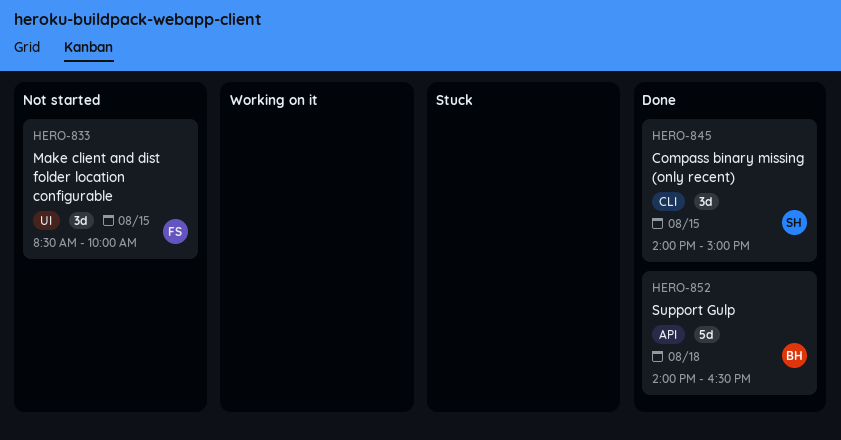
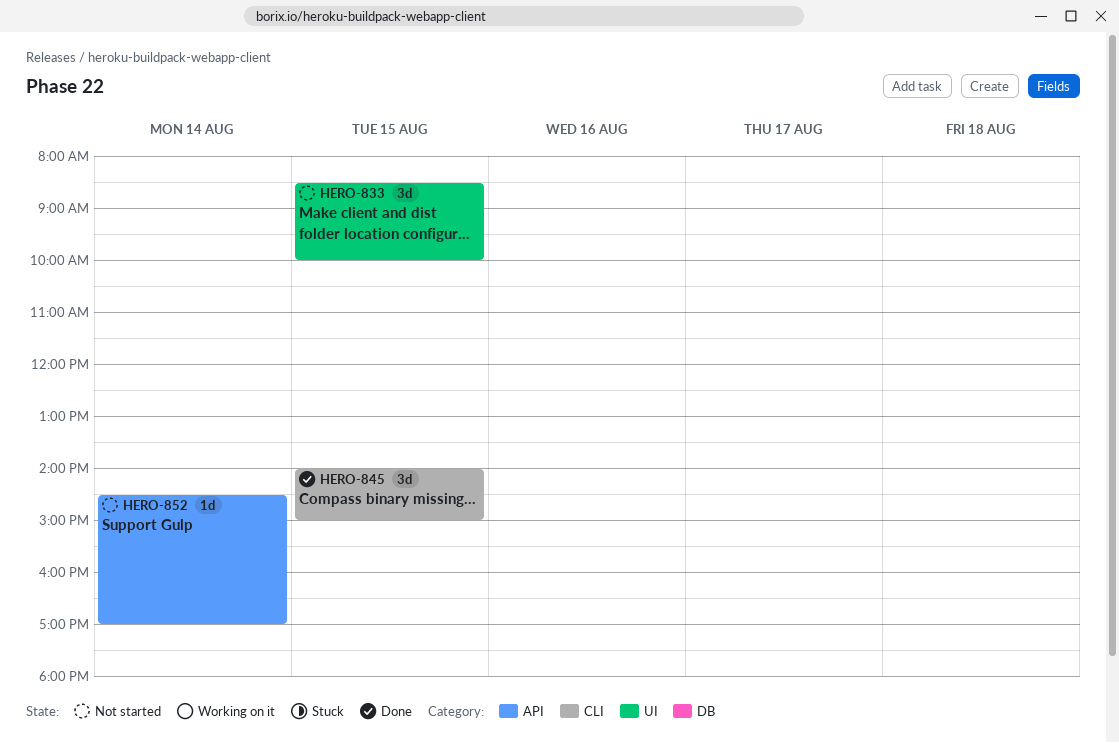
HERO-852, status: Done -> Not started
HERO-852, estimate: 5d -> 1d
HERO-852, day: Aug 18 -> Aug 14
HERO-852, begins: 14:00 -> 14:30
HERO-852, ends: 16:30 -> 17:00

